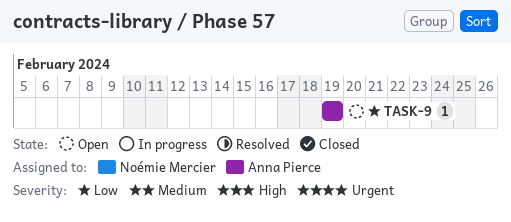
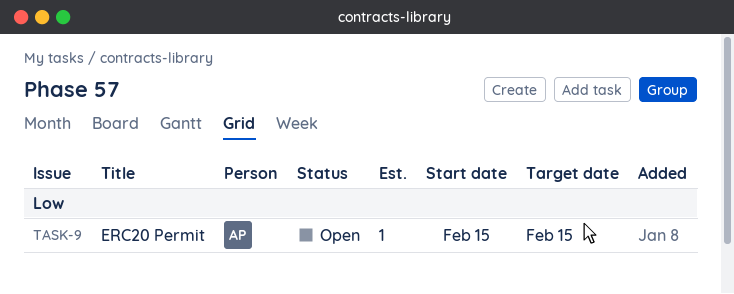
TASK-9, start: Feb 19 -> Feb 15
TASK-9, due: Feb 19 -> Feb 15

